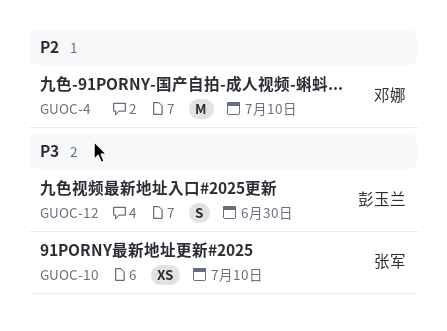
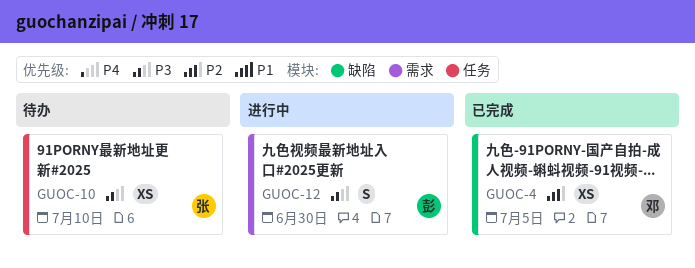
GUOC-4, estimate: M -> XS
GUOC-4, due: Jul 10 -> Jul 5

